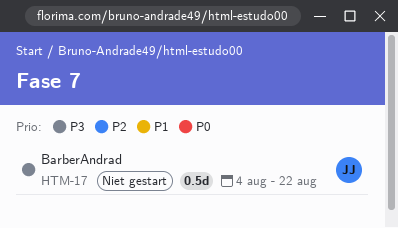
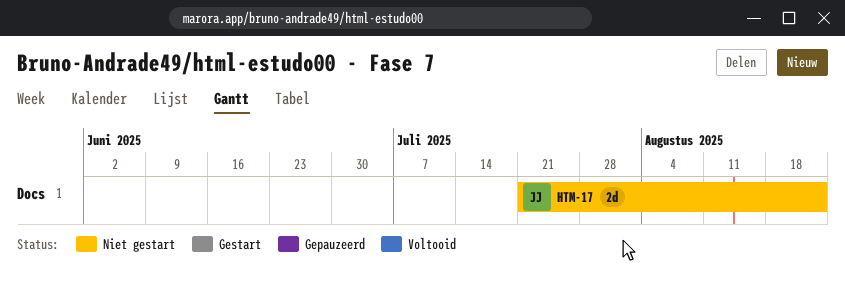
HTM-17, estimate: 0.5d -> 2d
HTM-17, start: Aug 4 -> Jul 21

